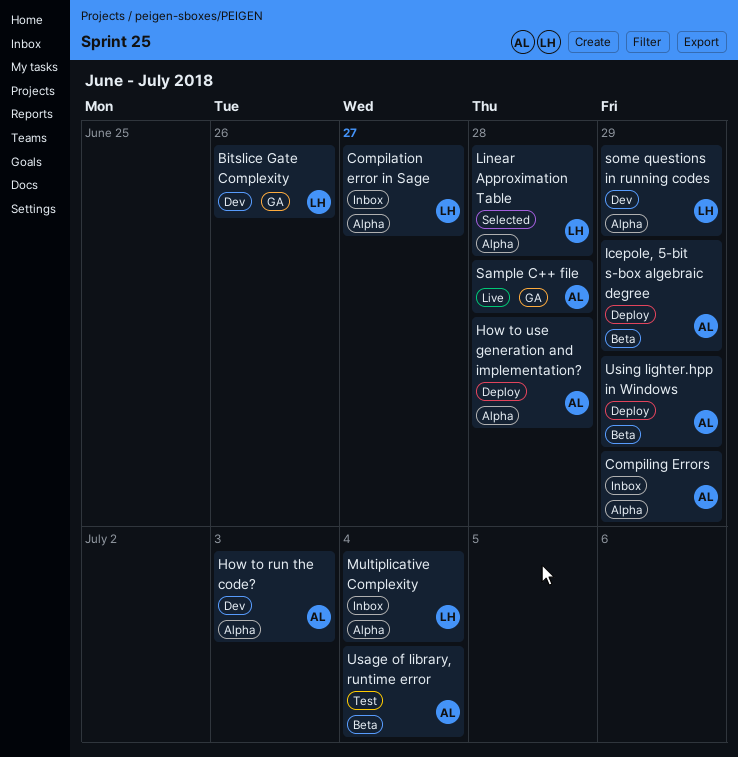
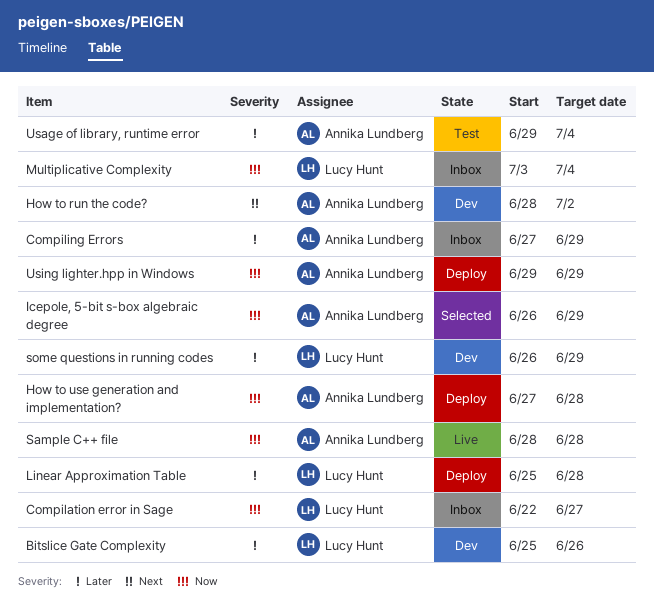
How to run the code?, due: Jul 3 -> Jul 2
Icepole, 5-bit s-box algebraic degree, status: Deploy -> Selected
Linear Approximation Table, status: Selected -> Deploy

